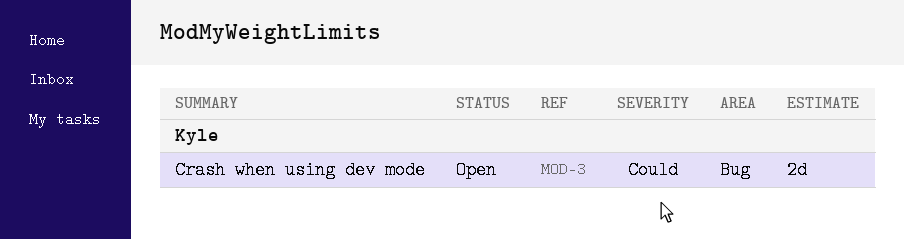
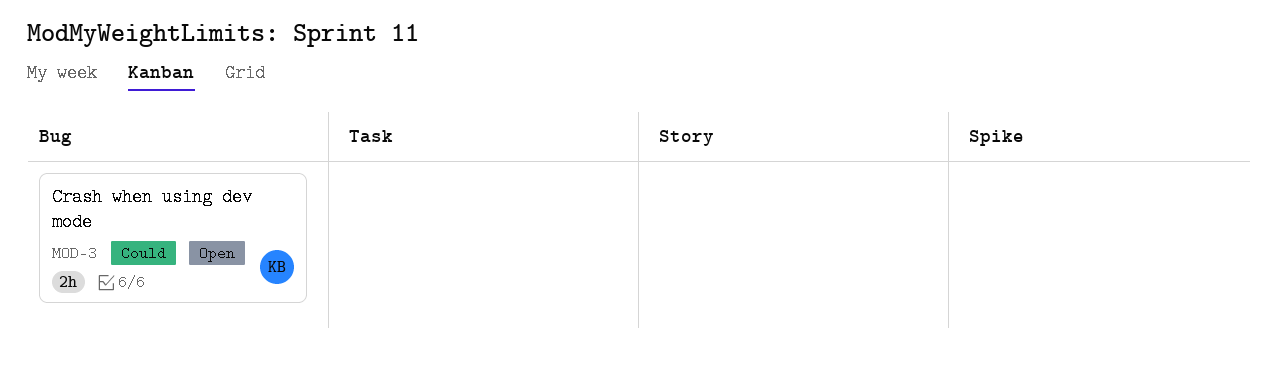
MOD-3, estimate: 2d -> 2h

